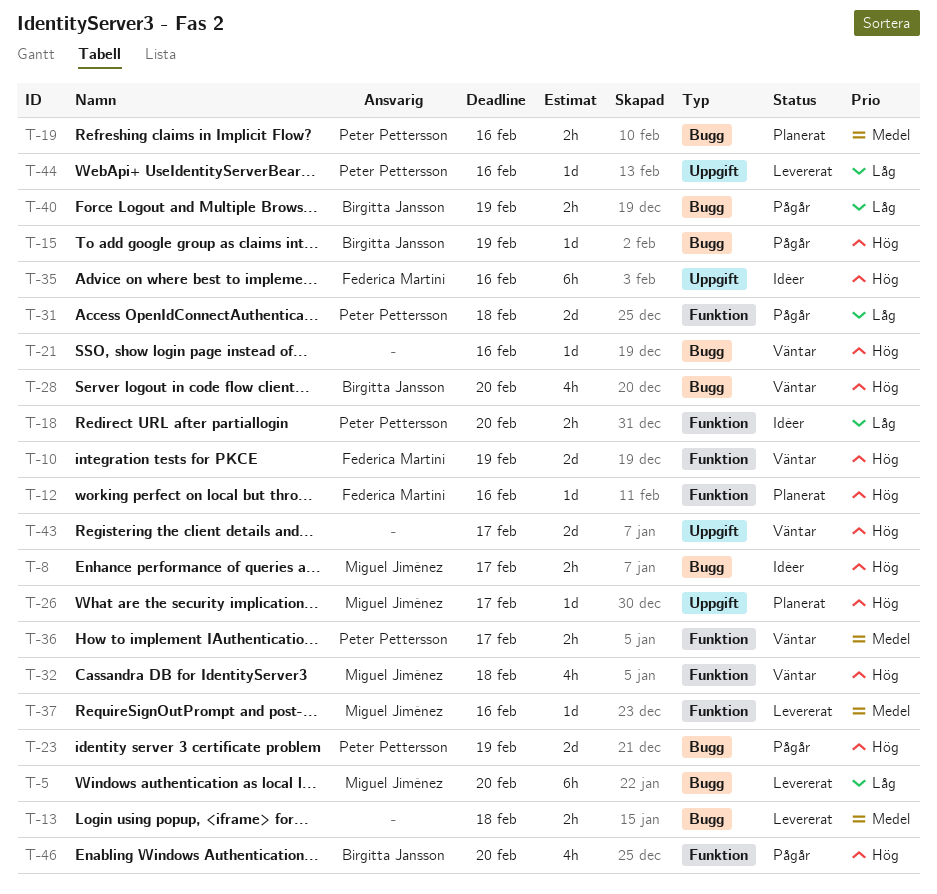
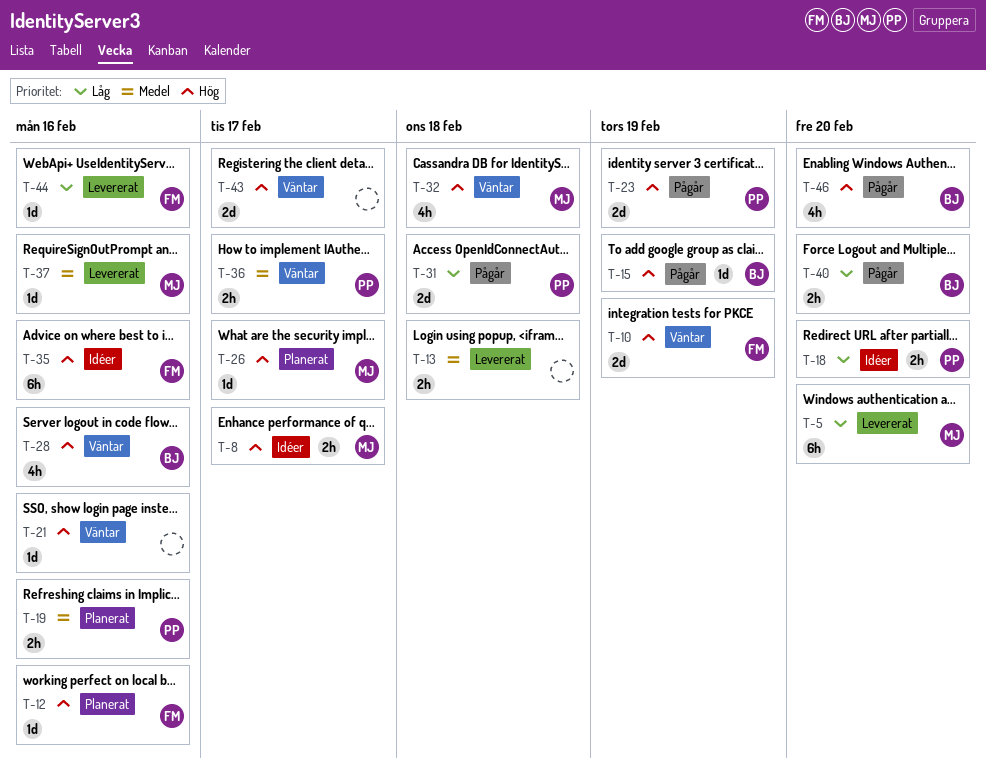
T-28, due: Feb 20 -> Feb 16
T-40, due: Feb 19 -> Feb 20
T-44, owner: Peter Pettersson -> Federica Martini

